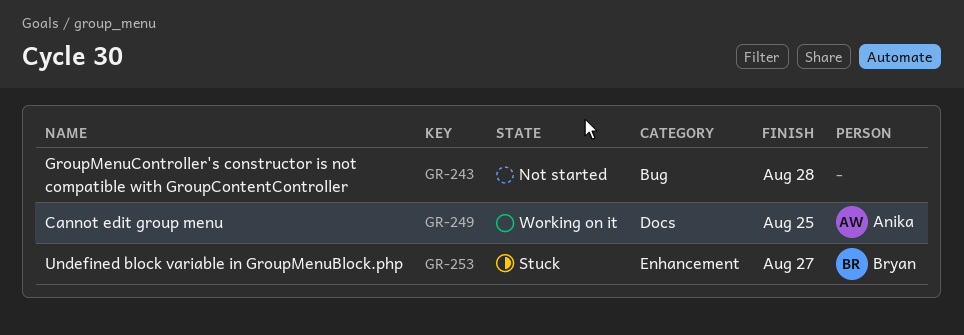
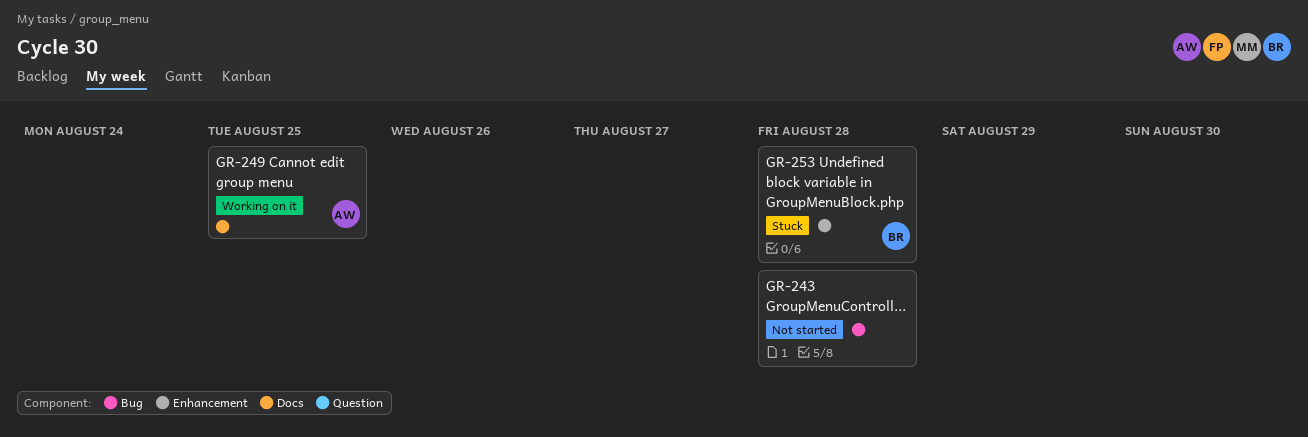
GR-253, due: Aug 27 -> Aug 28

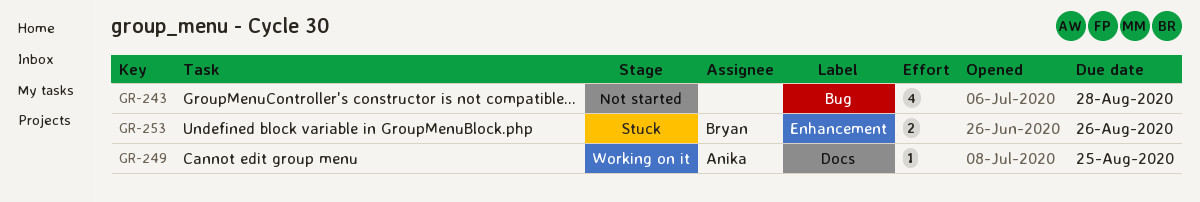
GR-253, due: Aug 28 -> Aug 26

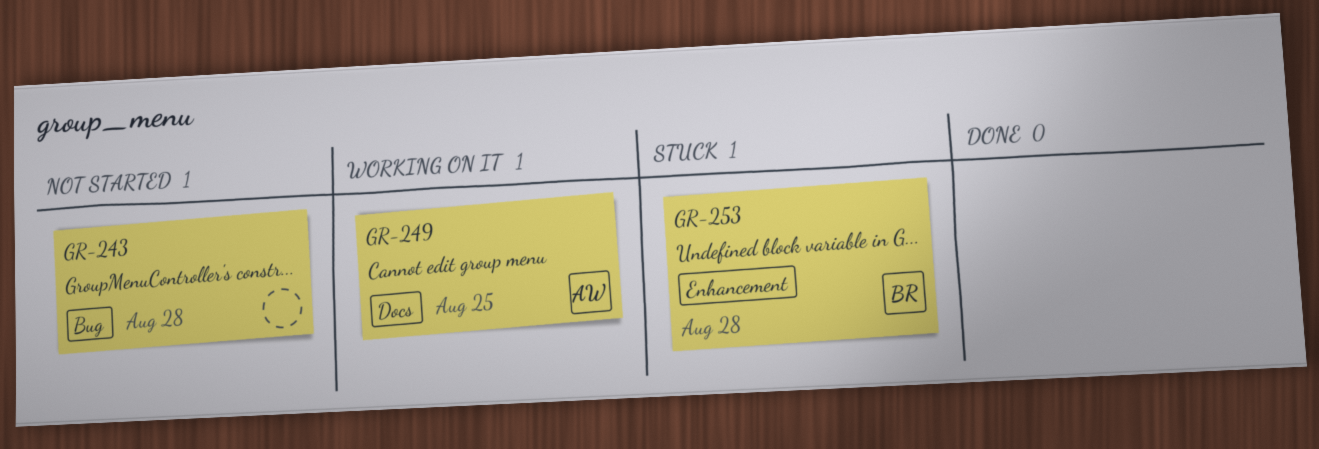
GR-253, due: Aug 26 -> Aug 28

